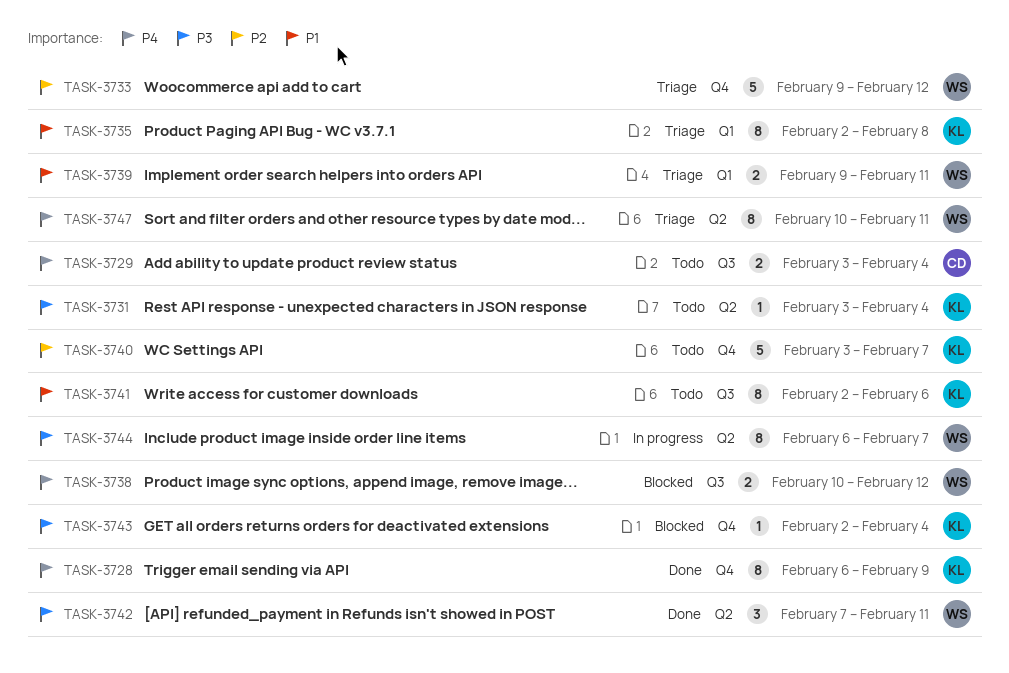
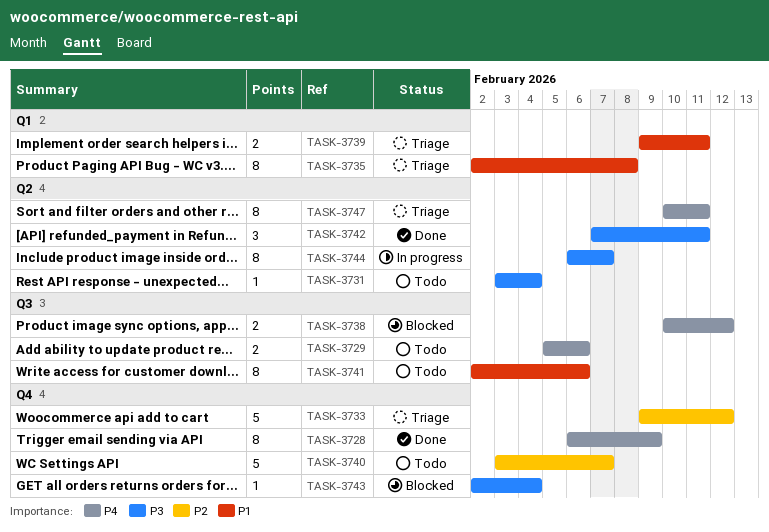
TASK-3729, start: Feb 3 -> Feb 5
TASK-3729, due: Feb 4 -> Feb 6

